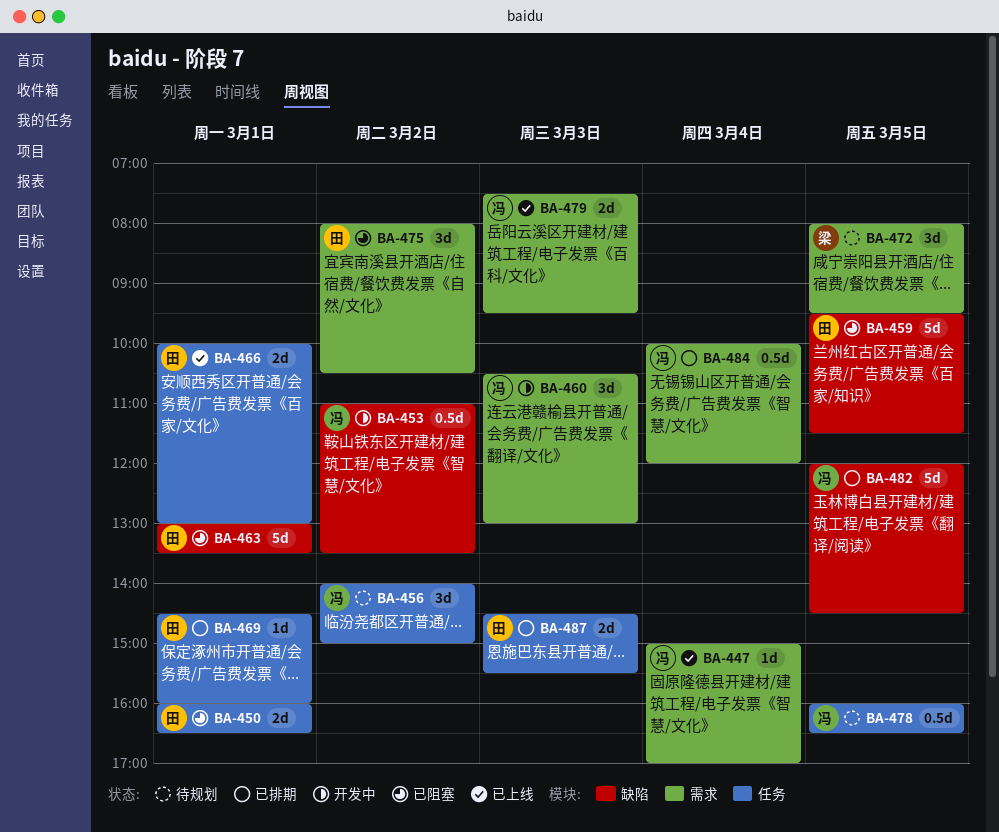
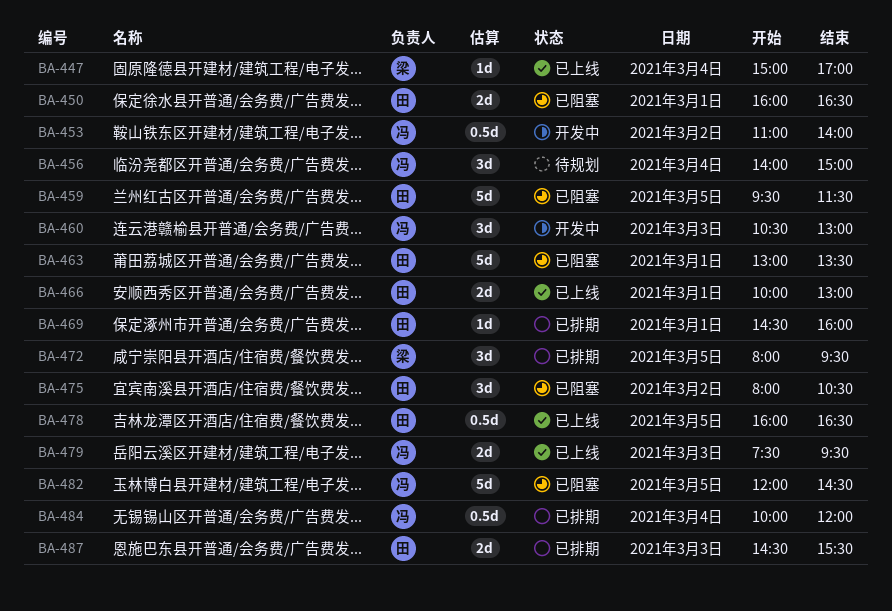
BA-447, owner: 冯 -> 梁
BA-453, ends: 13:30 -> 14:00
BA-456, day: Mar 2 -> Mar 4
BA-472, status: 待规划 -> 已排期
BA-478, status: 待规划 -> 已上线
BA-478, owner: 冯 -> 田
BA-482, status: 已排期 -> 已阻塞

